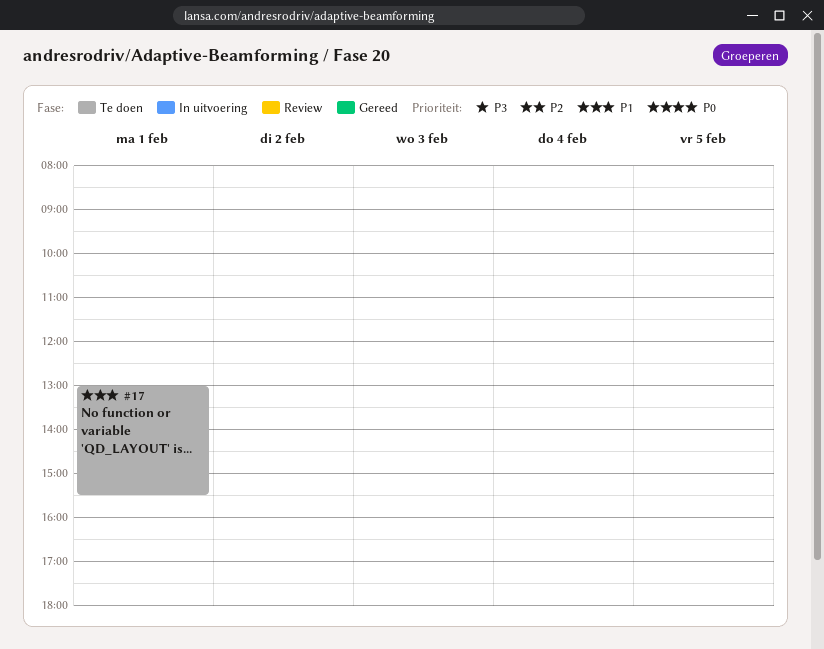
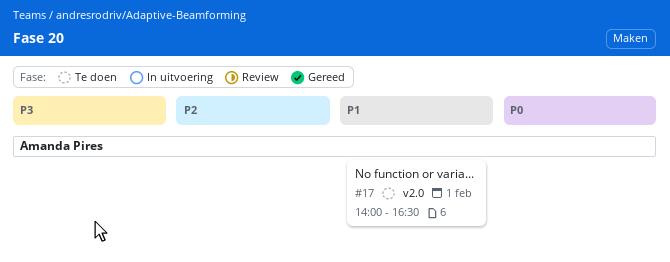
#17, begins: 13:00 -> 14:00
#17, ends: 15:30 -> 16:30

